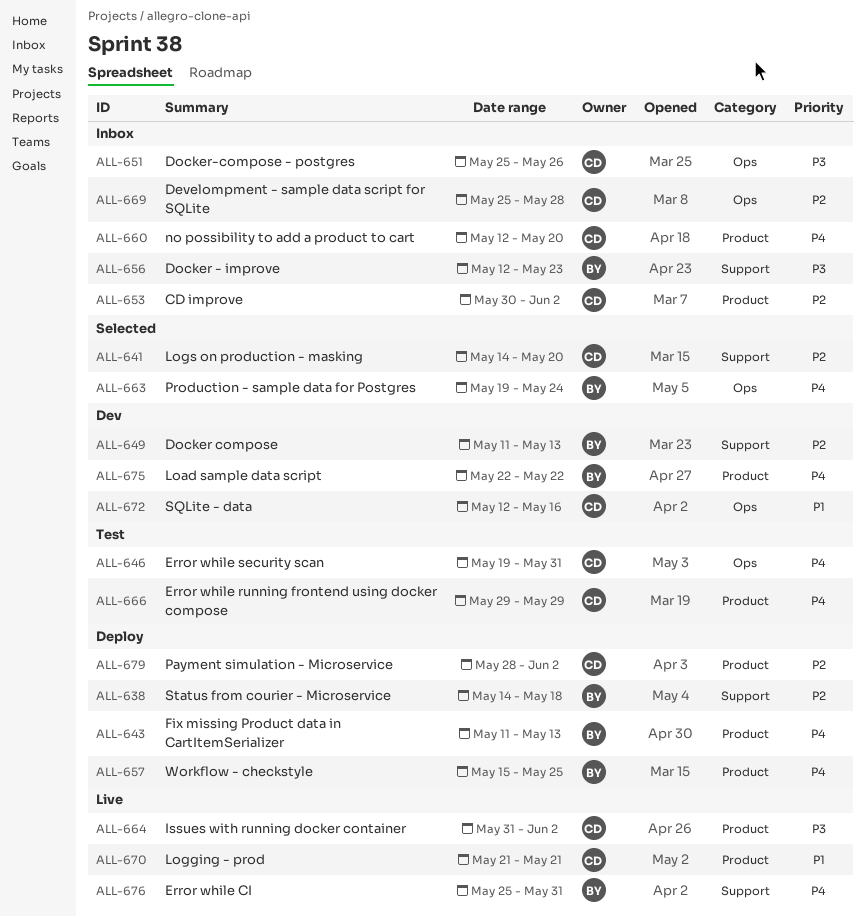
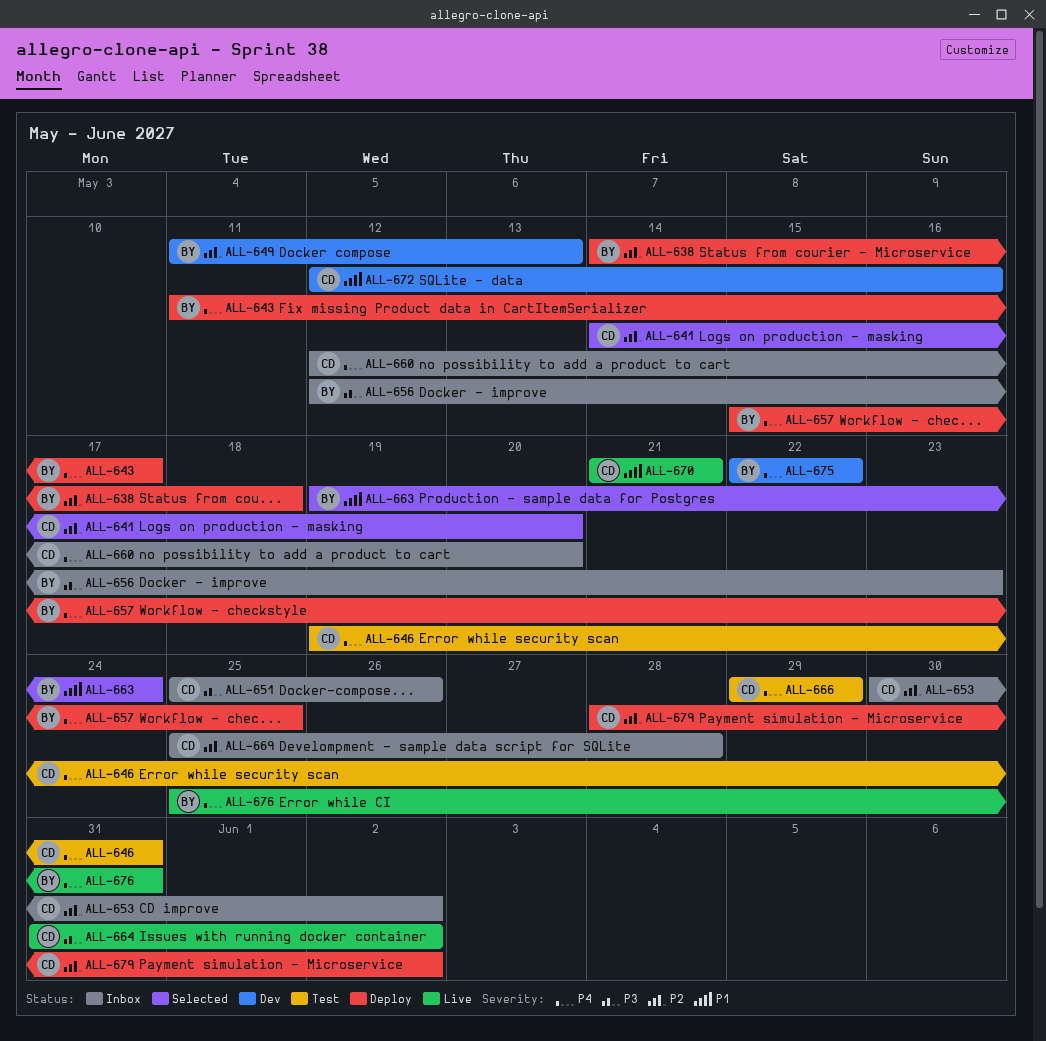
ALL-643, due: May 13 -> May 17
ALL-663, priority: P4 -> P1

